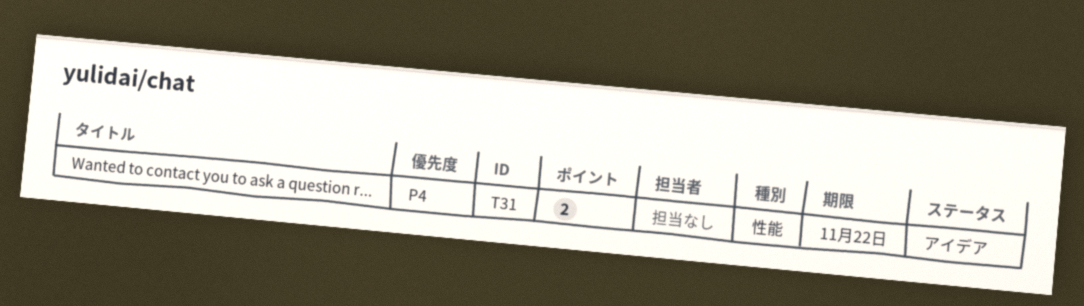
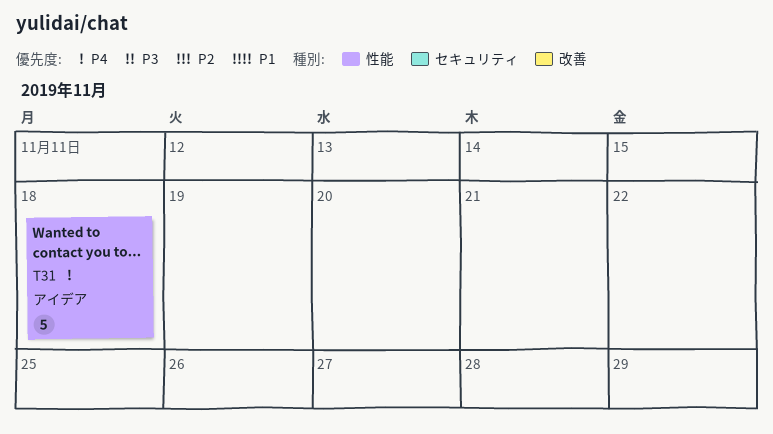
T31, estimate: 2 -> 5
T31, due: Nov 22 -> Nov 18

